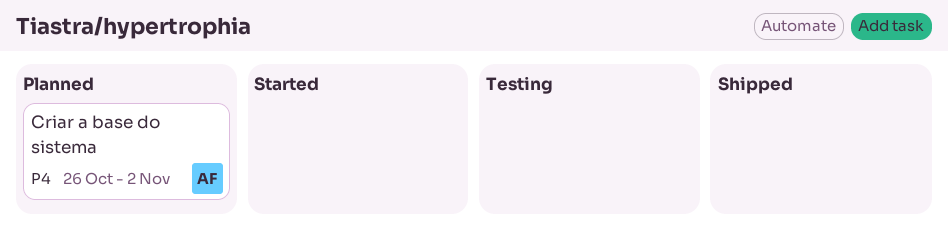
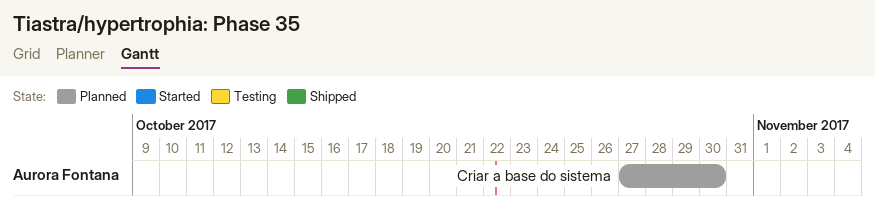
Criar a base do sistema, start: Oct 26 -> Oct 27
Criar a base do sistema, due: Nov 2 -> Oct 30

